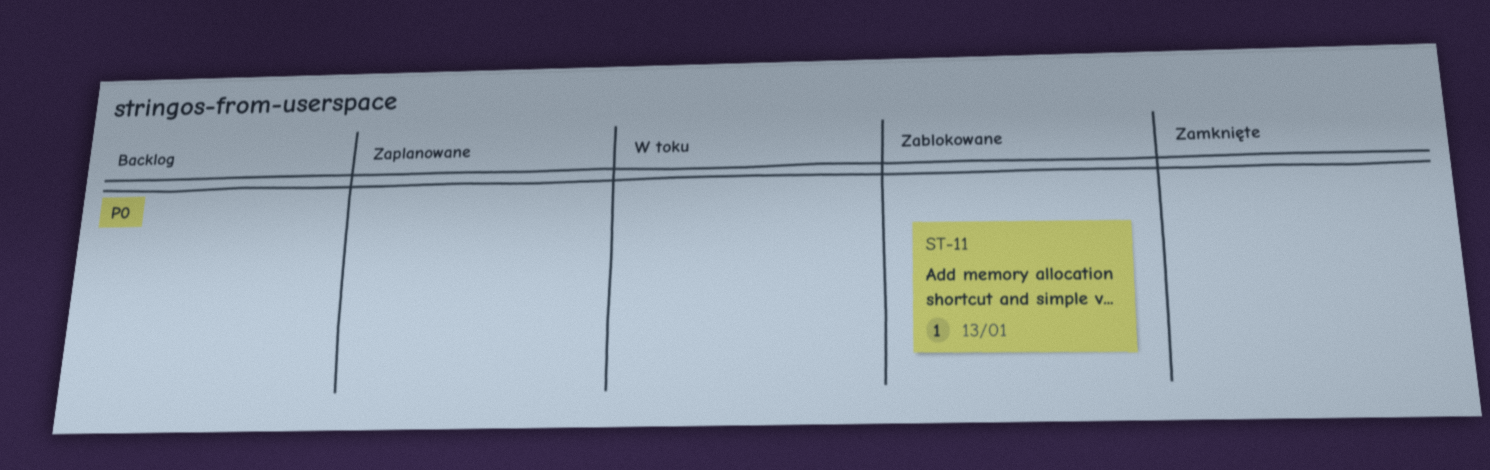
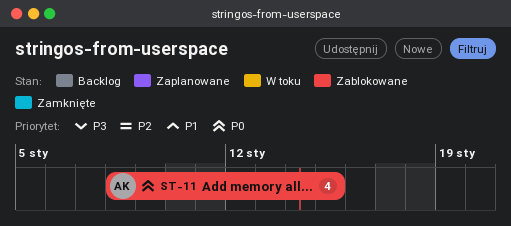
ST-11, estimate: 1 -> 4
ST-11, due: Jan 13 -> Jan 15

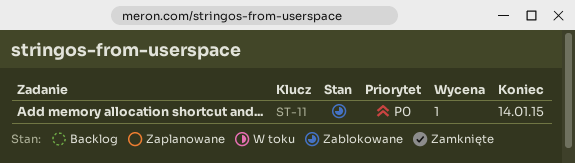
ST-11, estimate: 4 -> 1
ST-11, due: Jan 15 -> Jan 14

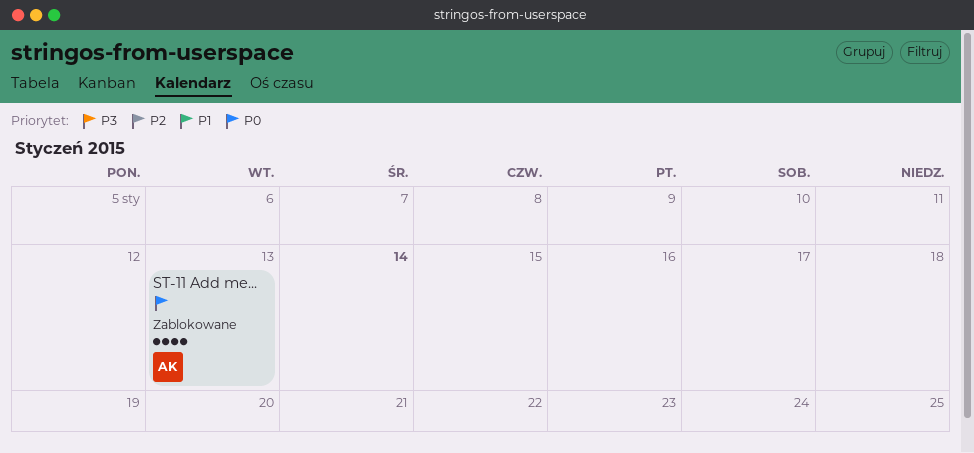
ST-11, estimate: 1 -> 4
ST-11, due: Jan 14 -> Jan 13

